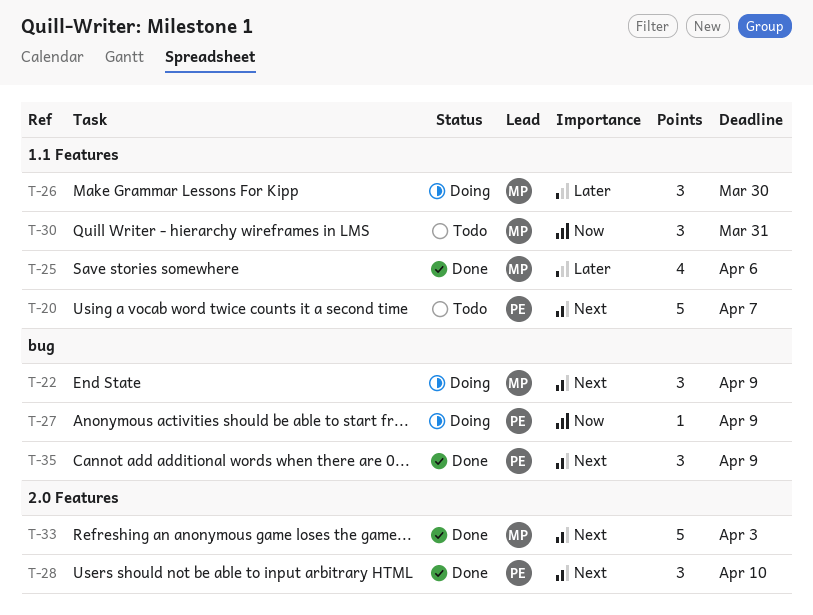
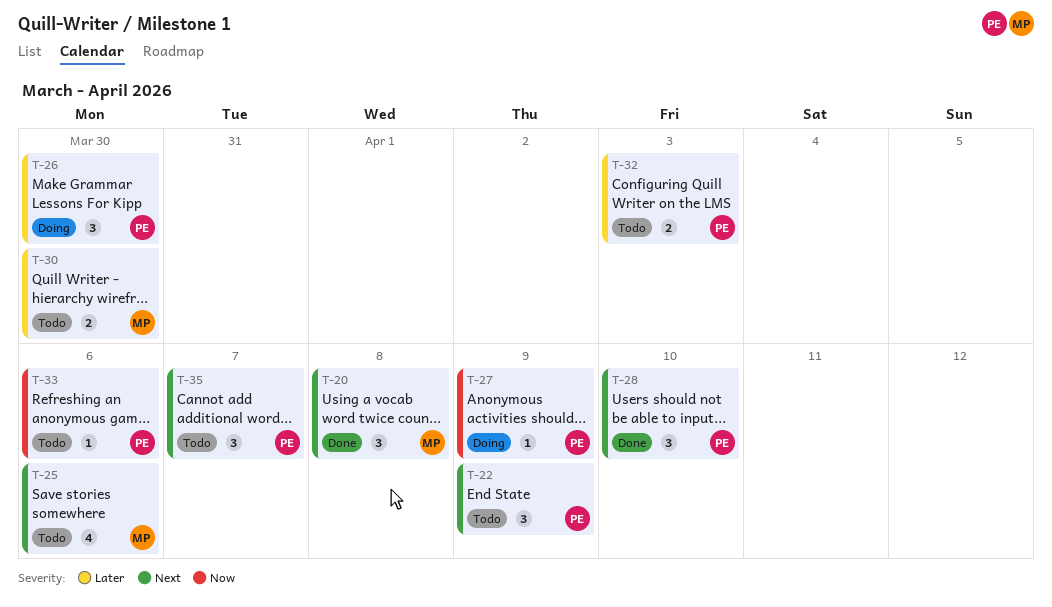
T-20, status: Todo -> Done
T-20, owner: PE -> MP
T-20, estimate: 5 -> 3
T-20, due: Apr 7 -> Apr 8
T-22, status: Doing -> Todo
T-22, owner: MP -> PE
T-25, status: Done -> Todo
T-25, priority: Later -> Next
T-26, owner: MP -> PE
T-30, priority: Now -> Later
T-30, estimate: 3 -> 2
T-30, due: Mar 31 -> Mar 30
T-32: none -> present
T-33, status: Done -> Todo
T-33, owner: MP -> PE
T-33, priority: Next -> Now
T-33, estimate: 5 -> 1
T-33, due: Apr 3 -> Apr 6
T-35, status: Done -> Todo
T-35, due: Apr 9 -> Apr 7

